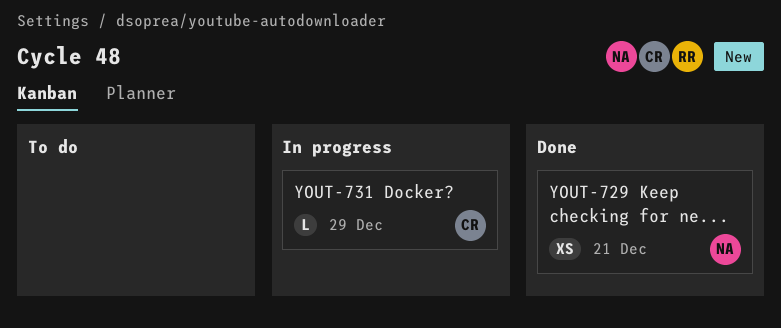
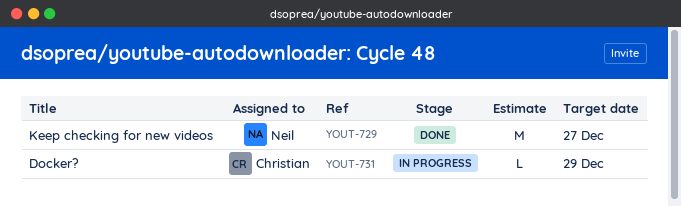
YOUT-729, estimate: XS -> M
YOUT-729, due: Dec 21 -> Dec 27

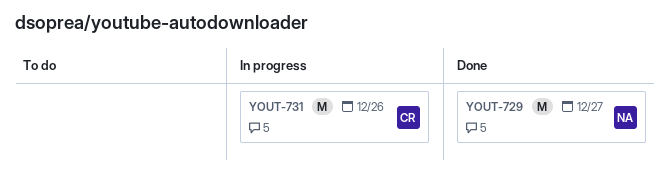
YOUT-731, estimate: L -> M
YOUT-731, due: Dec 29 -> Dec 26

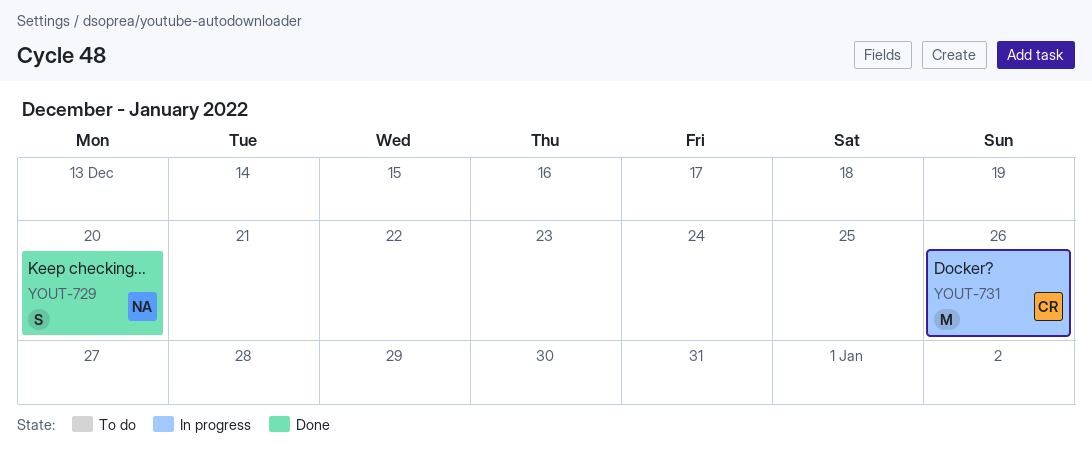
YOUT-729, estimate: M -> S
YOUT-729, due: Dec 27 -> Dec 20

